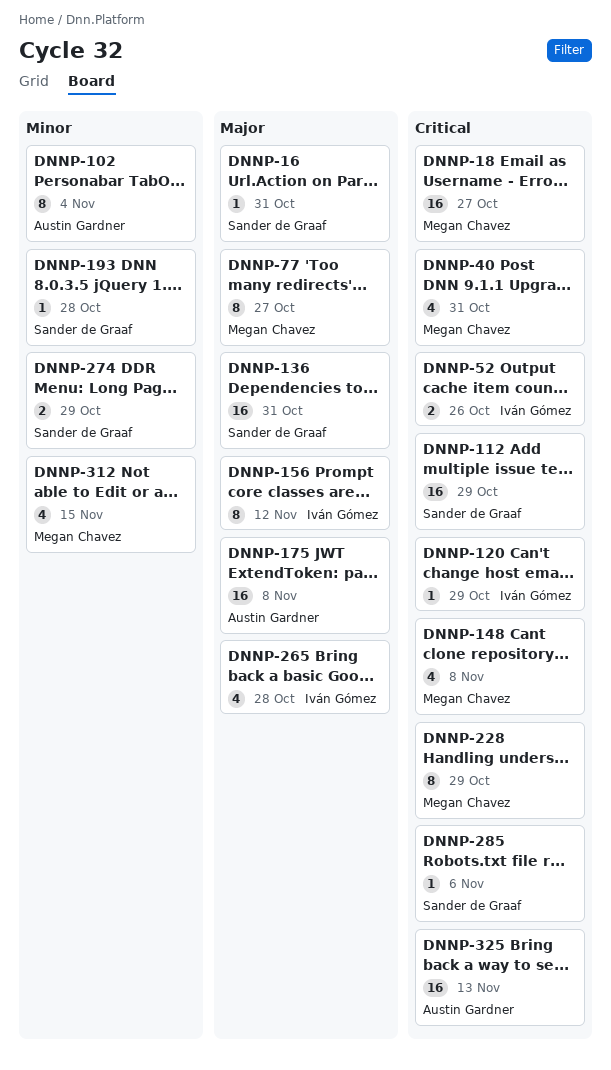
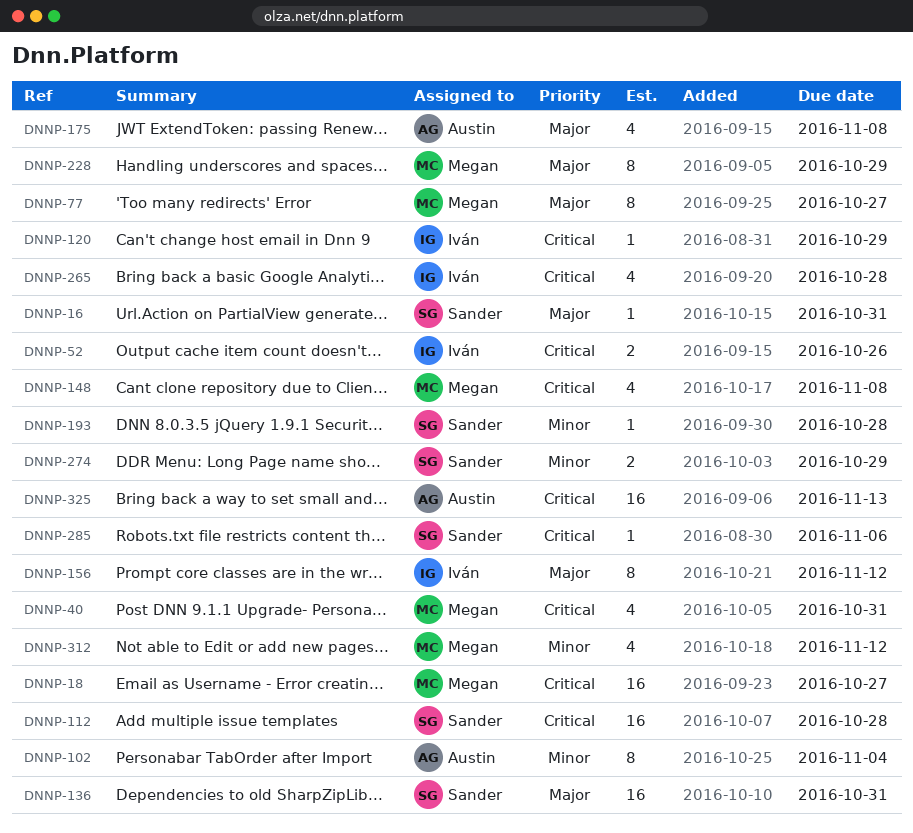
DNNP-112, due: Oct 29 -> Oct 28
DNNP-175, estimate: 16 -> 4
DNNP-228, priority: Critical -> Major
DNNP-265, priority: Major -> Critical
DNNP-312, due: Nov 15 -> Nov 12

